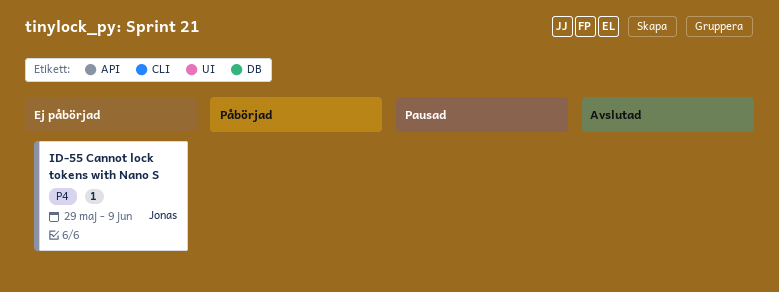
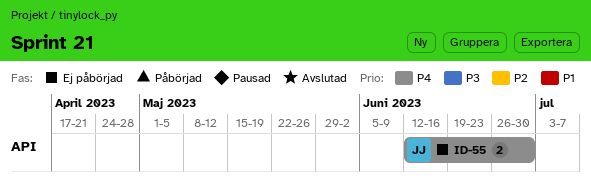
ID-55, estimate: 1 -> 2
ID-55, start: May 29 -> Jun 12
ID-55, due: Jun 9 -> Jun 30

